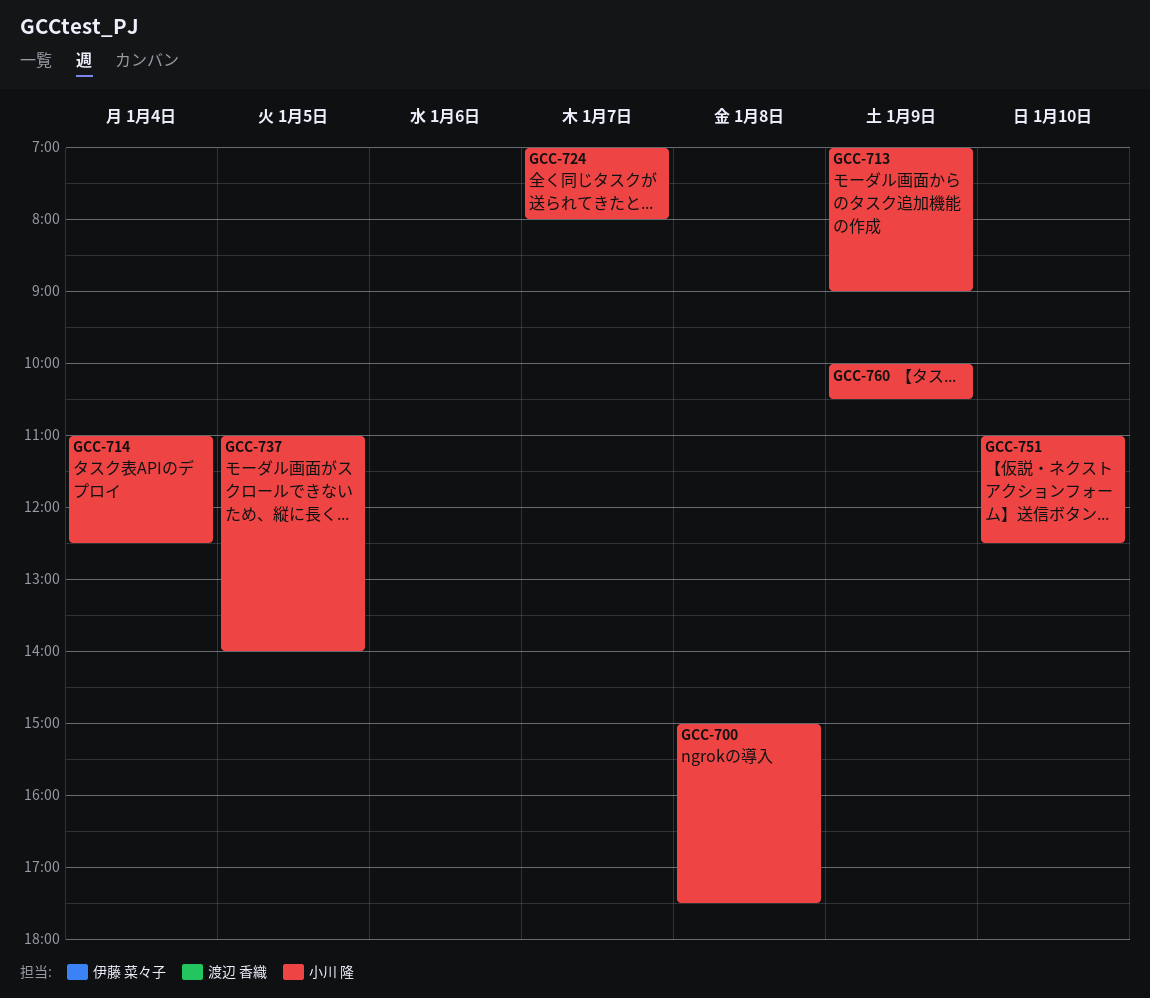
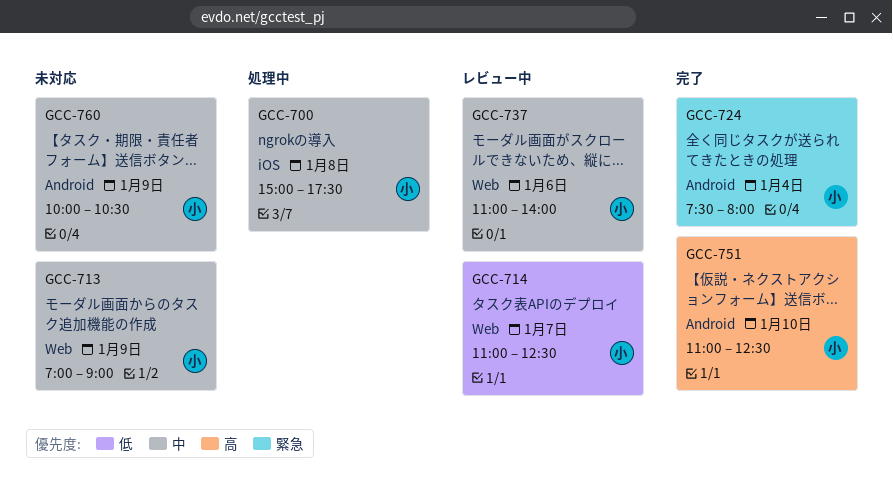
GCC-714, day: Jan 4 -> Jan 7
GCC-724, day: Jan 7 -> Jan 4
GCC-724, begins: 07:00 -> 07:30
GCC-737, day: Jan 5 -> Jan 6

